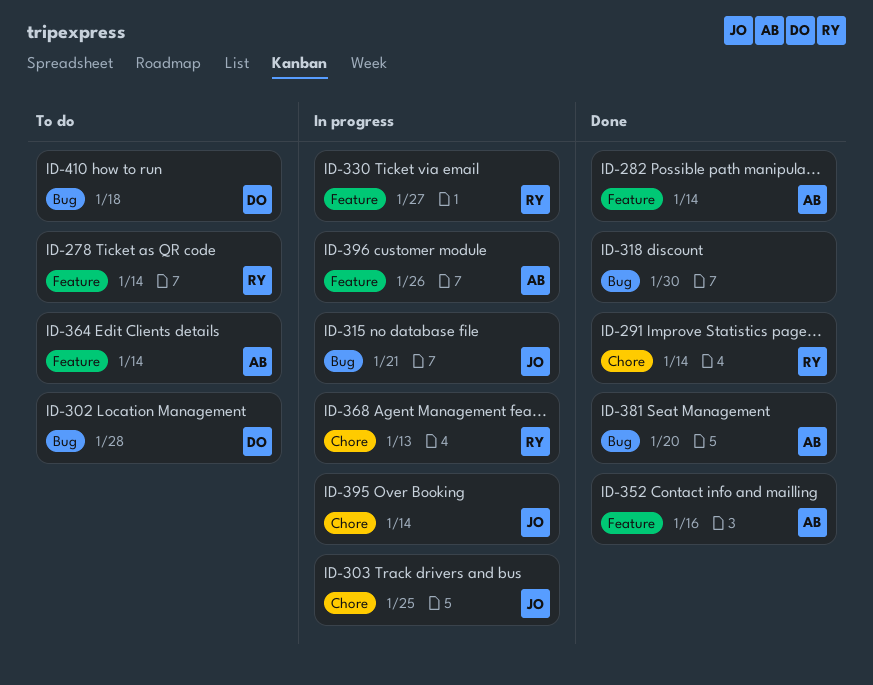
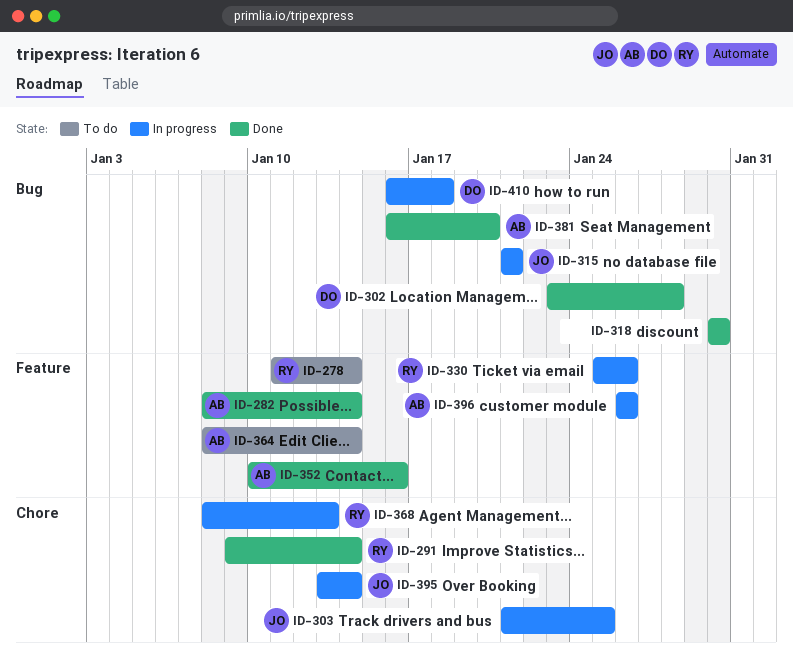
ID-302, status: To do -> Done
ID-330, due: Jan 27 -> Jan 26
ID-410, status: To do -> In progress

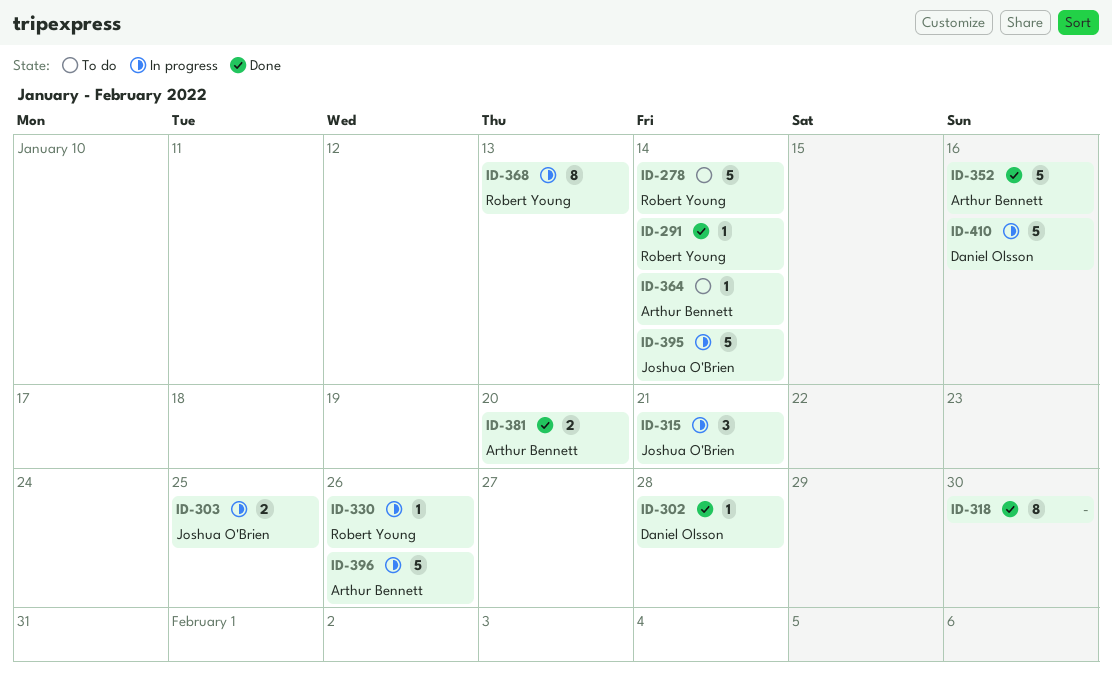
ID-282: present -> none
ID-410, due: Jan 18 -> Jan 16

